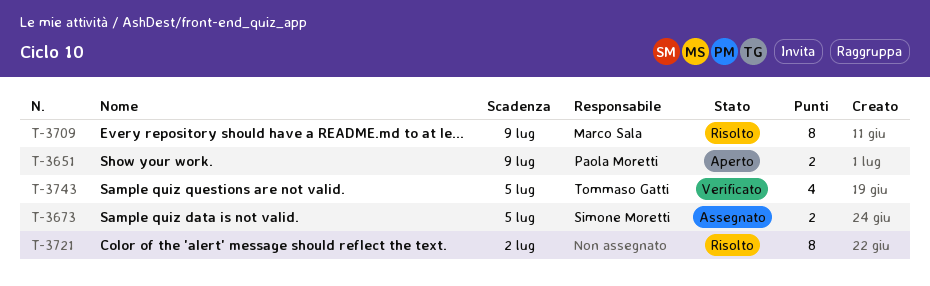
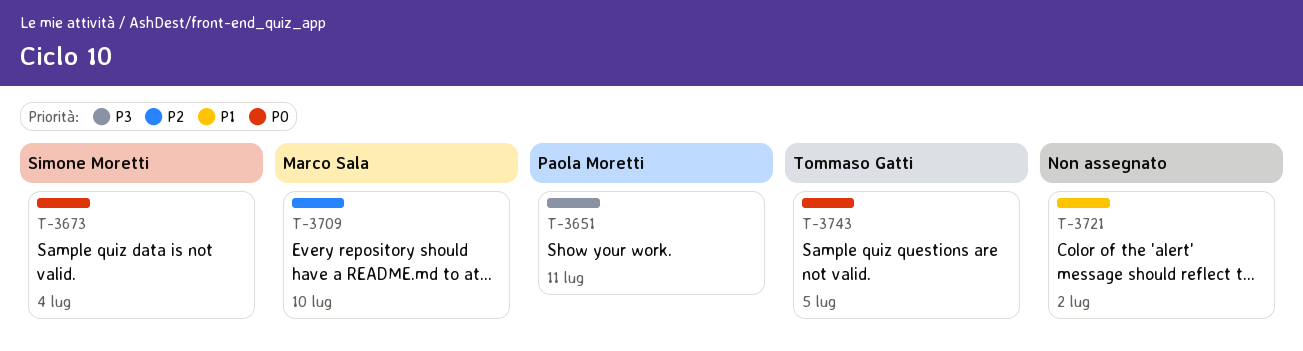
T-3651, due: Jul 9 -> Jul 11
T-3673, due: Jul 5 -> Jul 4
T-3709, due: Jul 9 -> Jul 10

